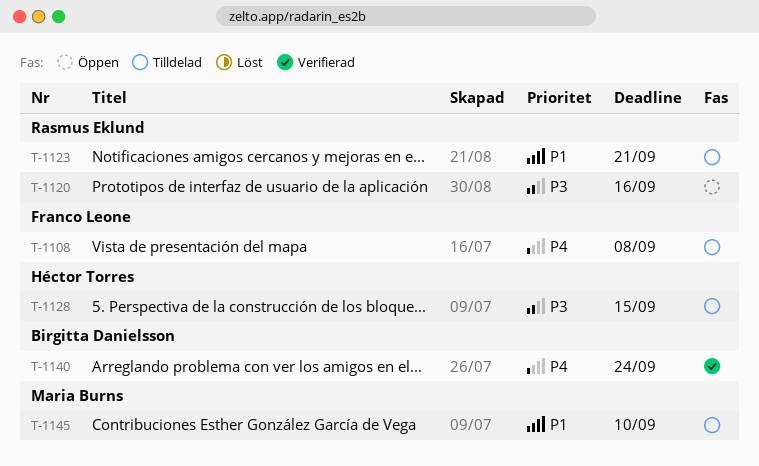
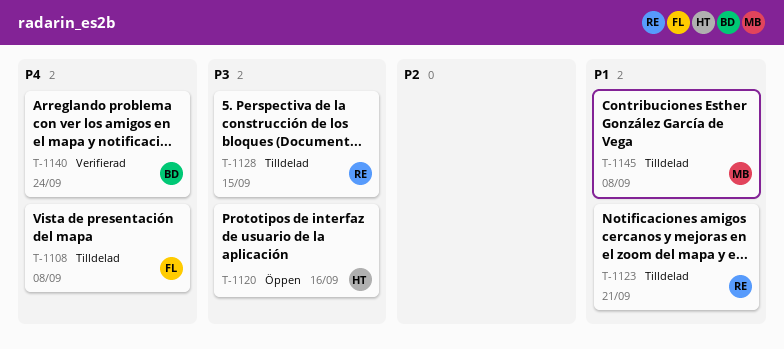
T-1120, owner: Rasmus Eklund -> Héctor Torres
T-1128, owner: Héctor Torres -> Rasmus Eklund
T-1145, due: Sep 10 -> Sep 8

